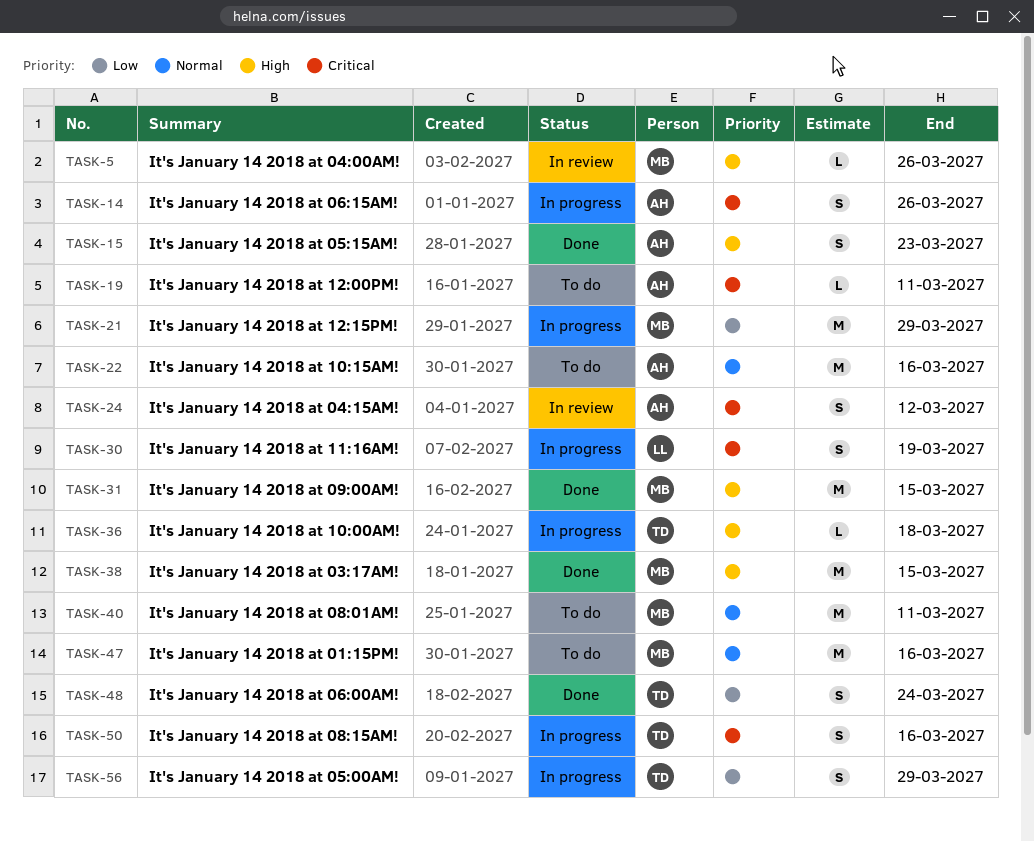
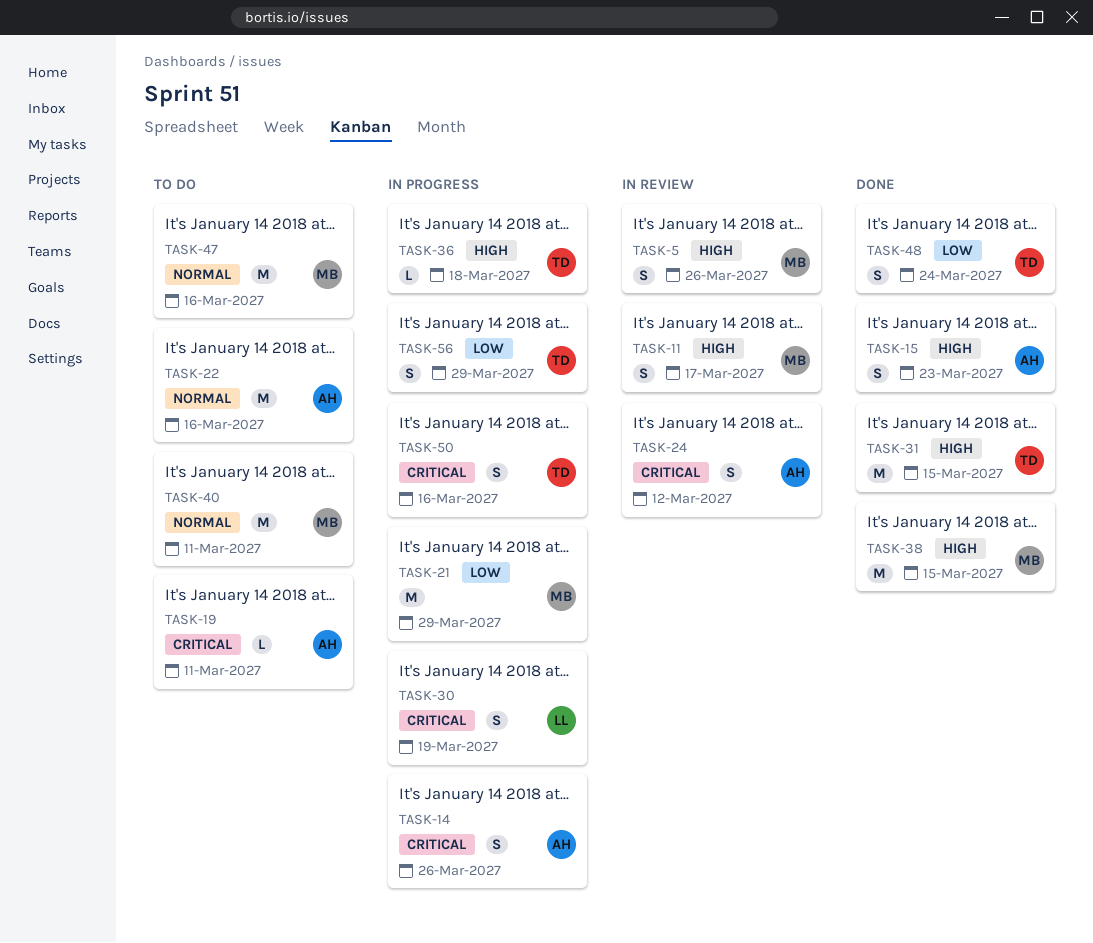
TASK-5, estimate: L -> S
TASK-11: none -> present
TASK-31, owner: MB -> TD

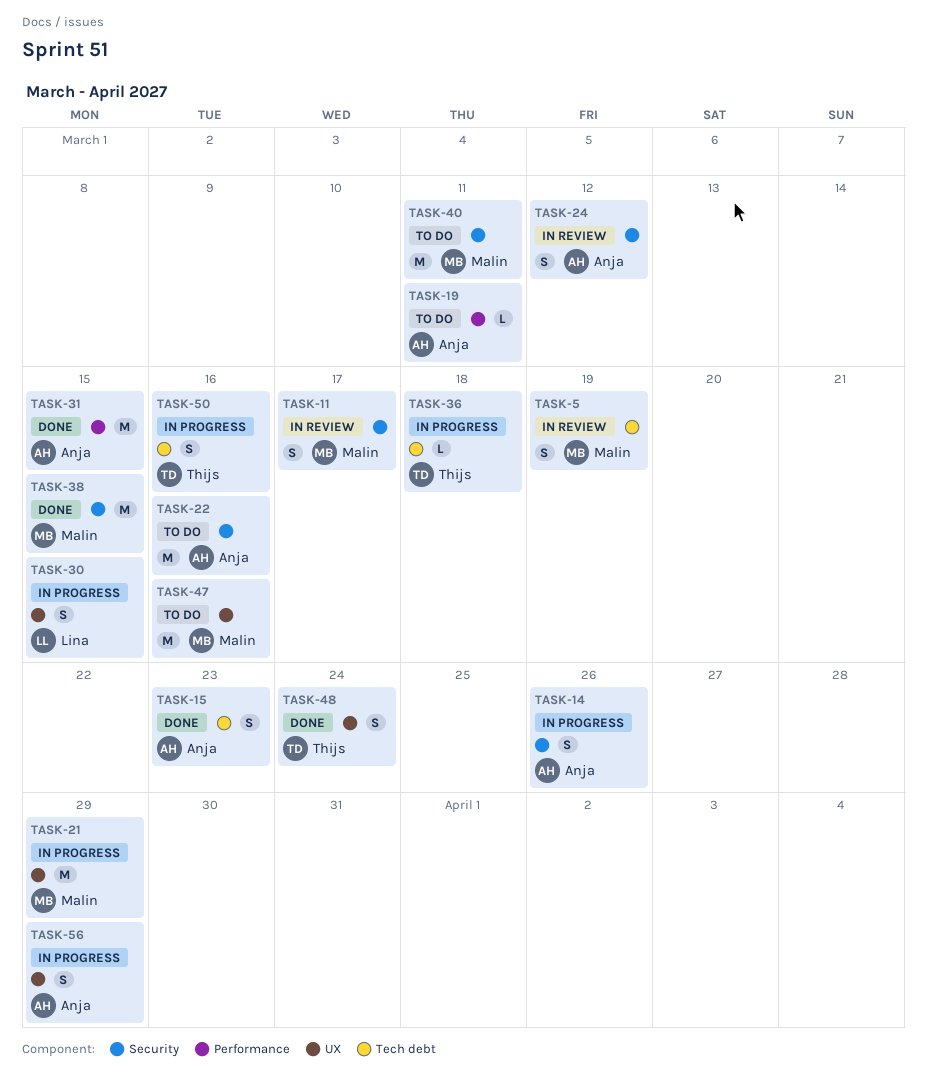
TASK-5, due: Mar 26 -> Mar 19
TASK-30, due: Mar 19 -> Mar 15
TASK-31, owner: Thijs -> Anja
TASK-56, owner: Thijs -> Anja

